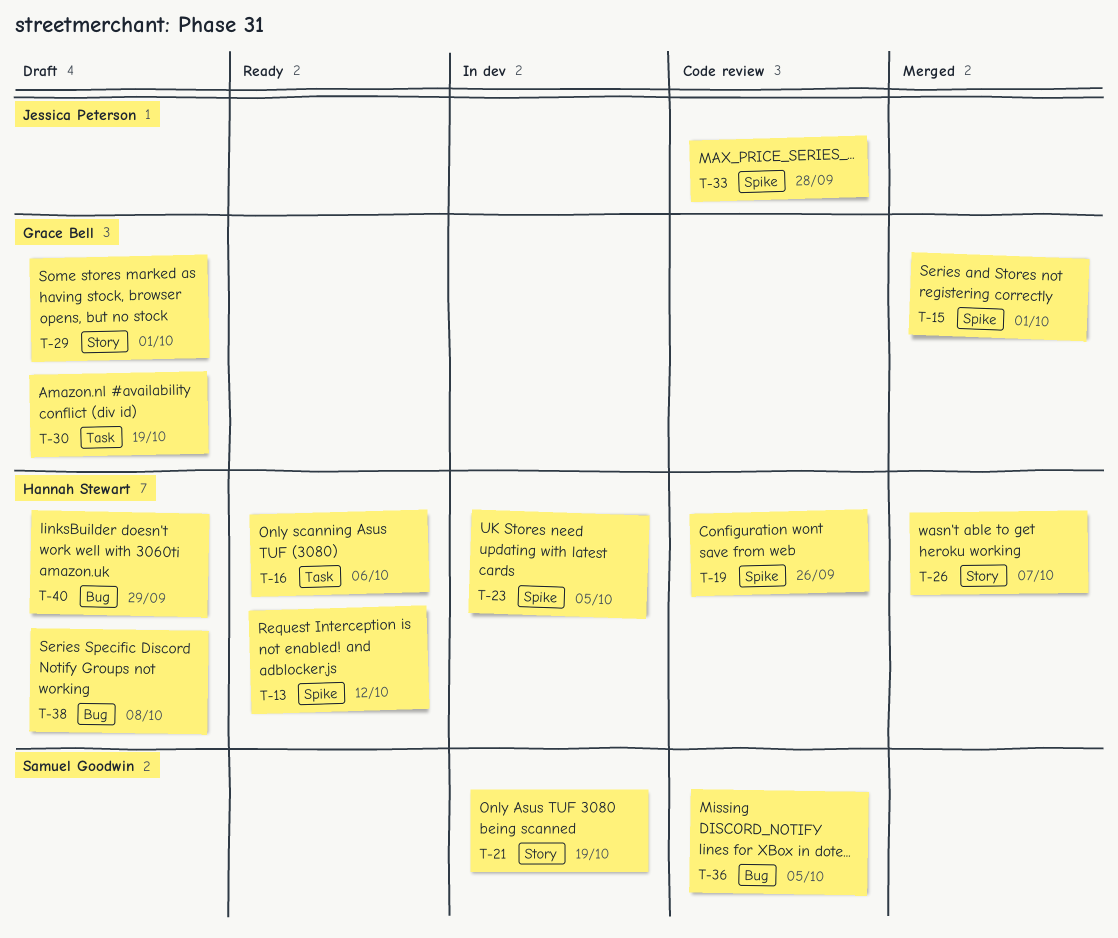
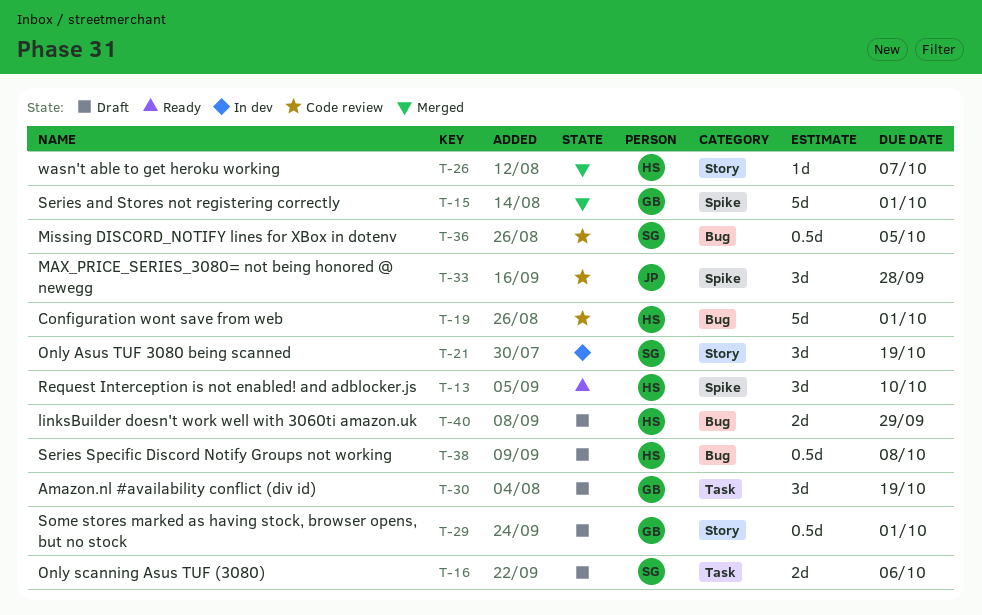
T-13, due: Oct 12 -> Oct 10
T-16, status: Ready -> Draft
T-16, owner: Hannah Stewart -> Samuel Goodwin
T-19, label: Spike -> Bug
T-19, due: Sep 26 -> Oct 1
T-23: present -> none

